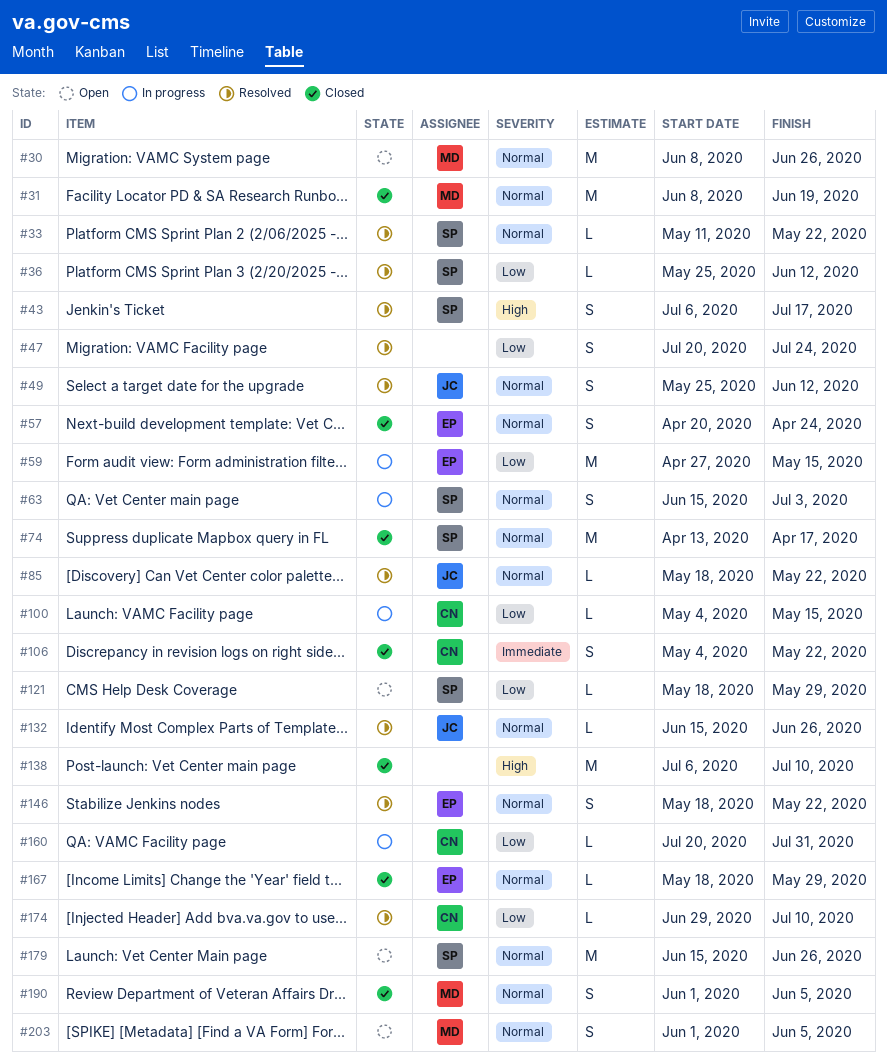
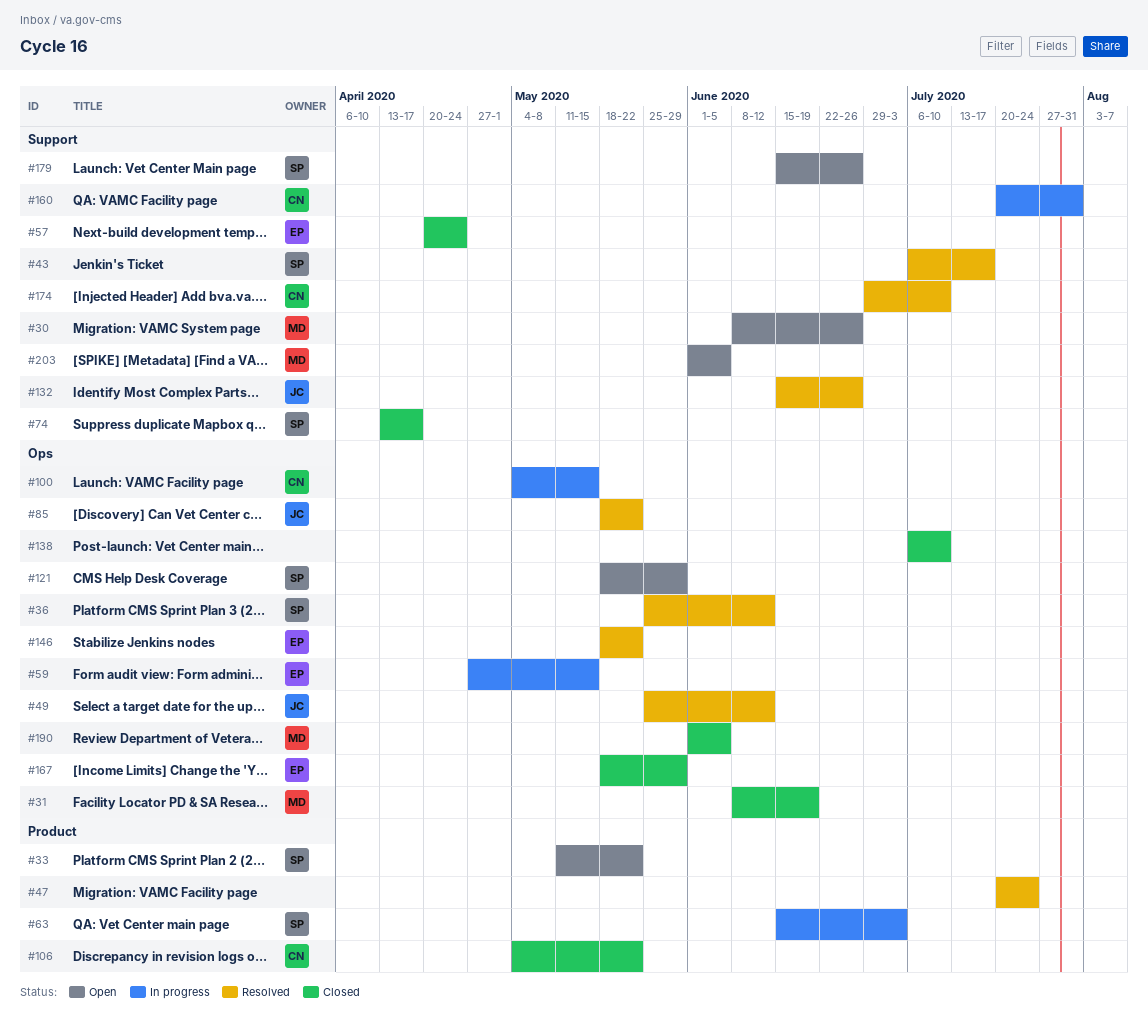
#33, status: Resolved -> Open

